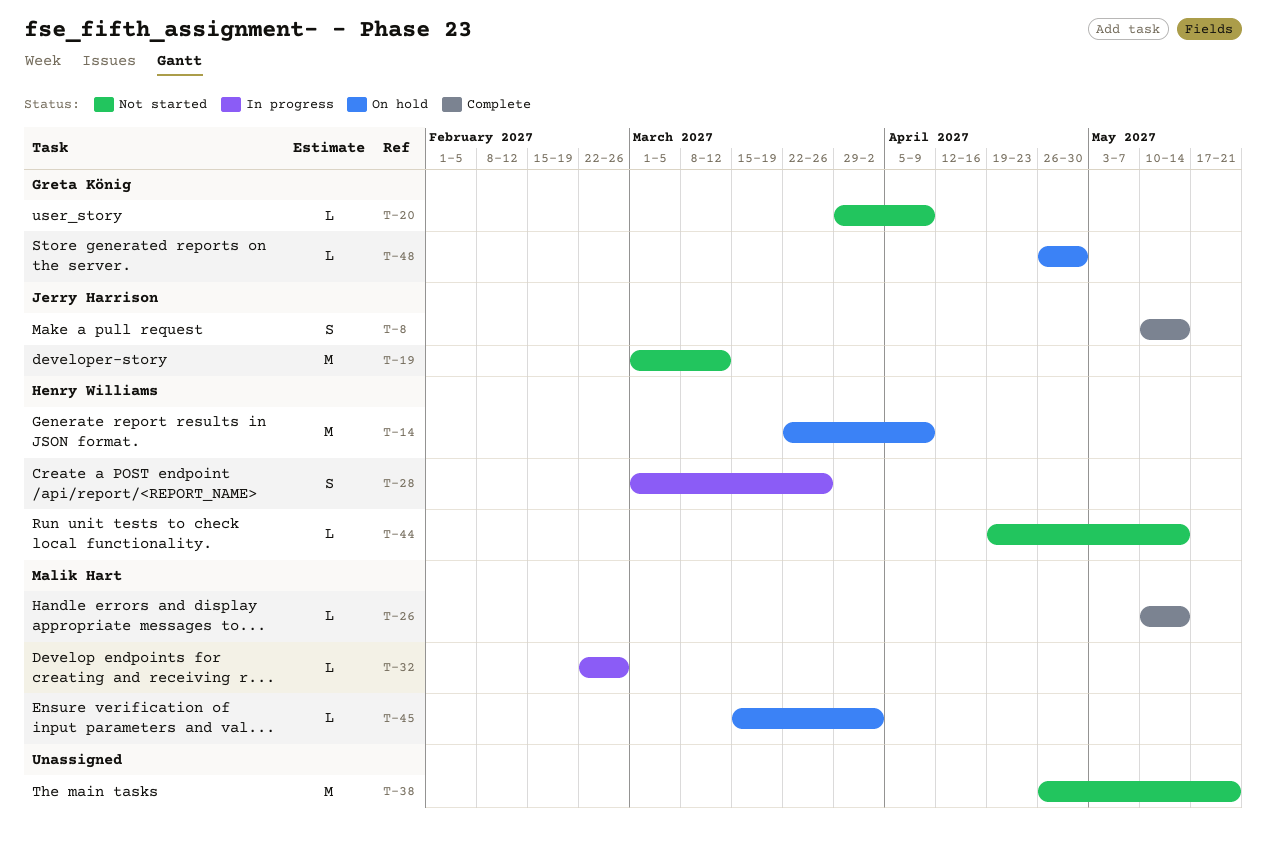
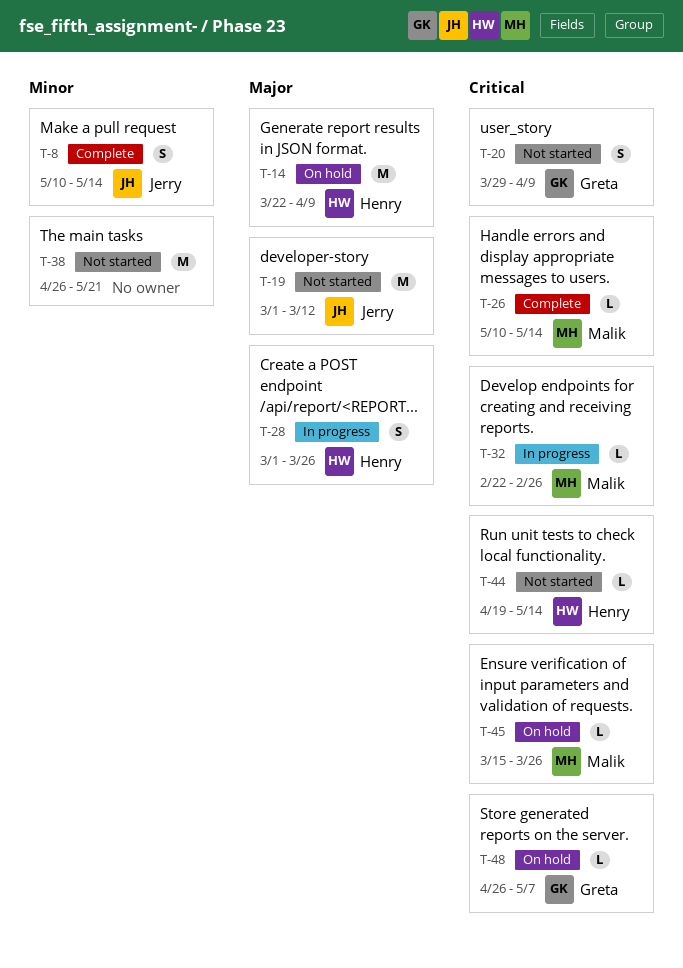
T-20, estimate: L -> S
T-45, due: Apr 2 -> Mar 26
T-48, due: Apr 30 -> May 7

